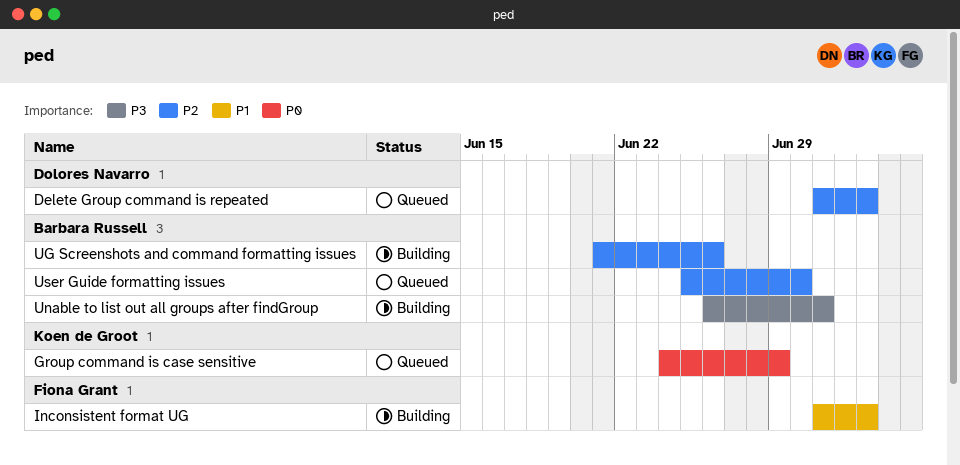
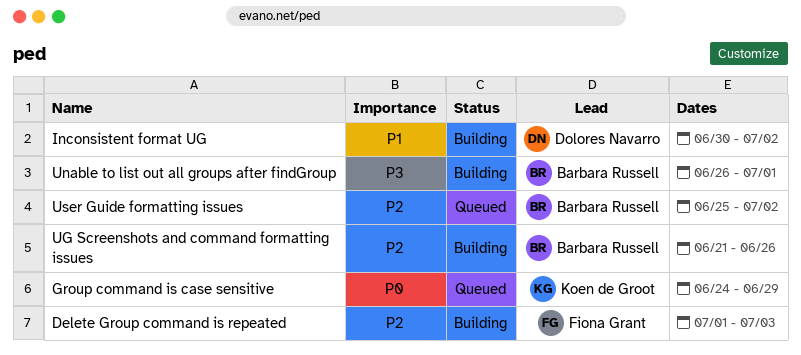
Delete Group command is repeated, status: Queued -> Building
Delete Group command is repeated, owner: Dolores Navarro -> Fiona Grant
Inconsistent format UG, owner: Fiona Grant -> Dolores Navarro
Inconsistent format UG, start: Jul 1 -> Jun 30
Inconsistent format UG, due: Jul 3 -> Jul 2
User Guide formatting issues, due: Jun 30 -> Jul 2

